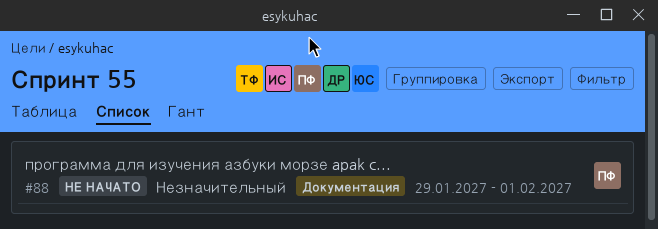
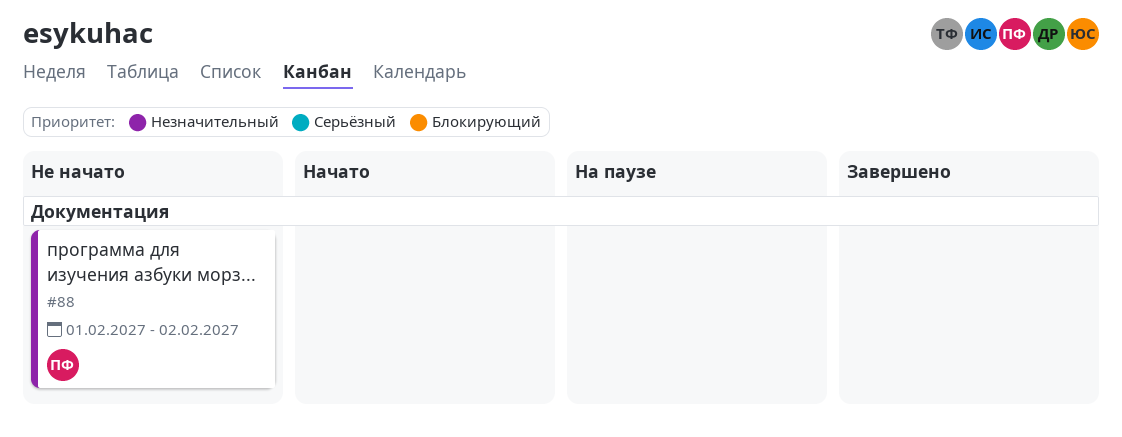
#88, start: Jan 29 -> Feb 1
#88, due: Feb 1 -> Feb 2

